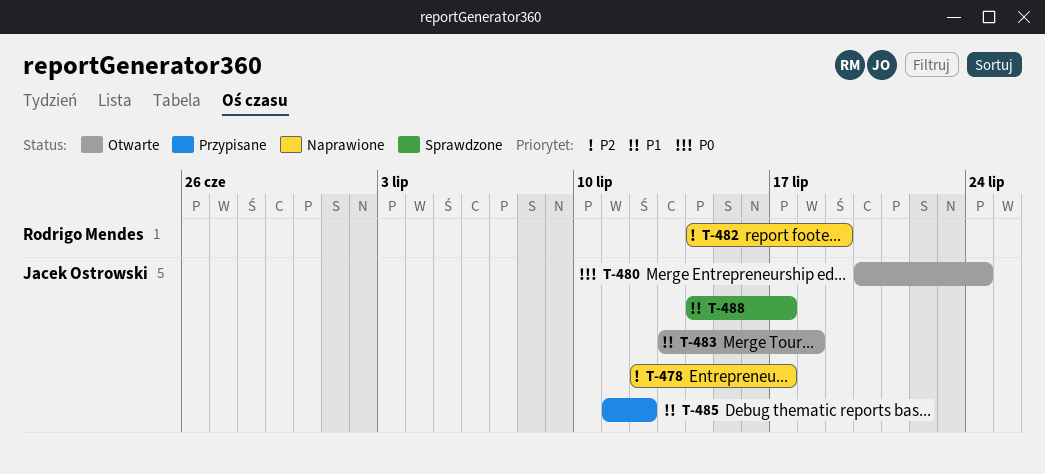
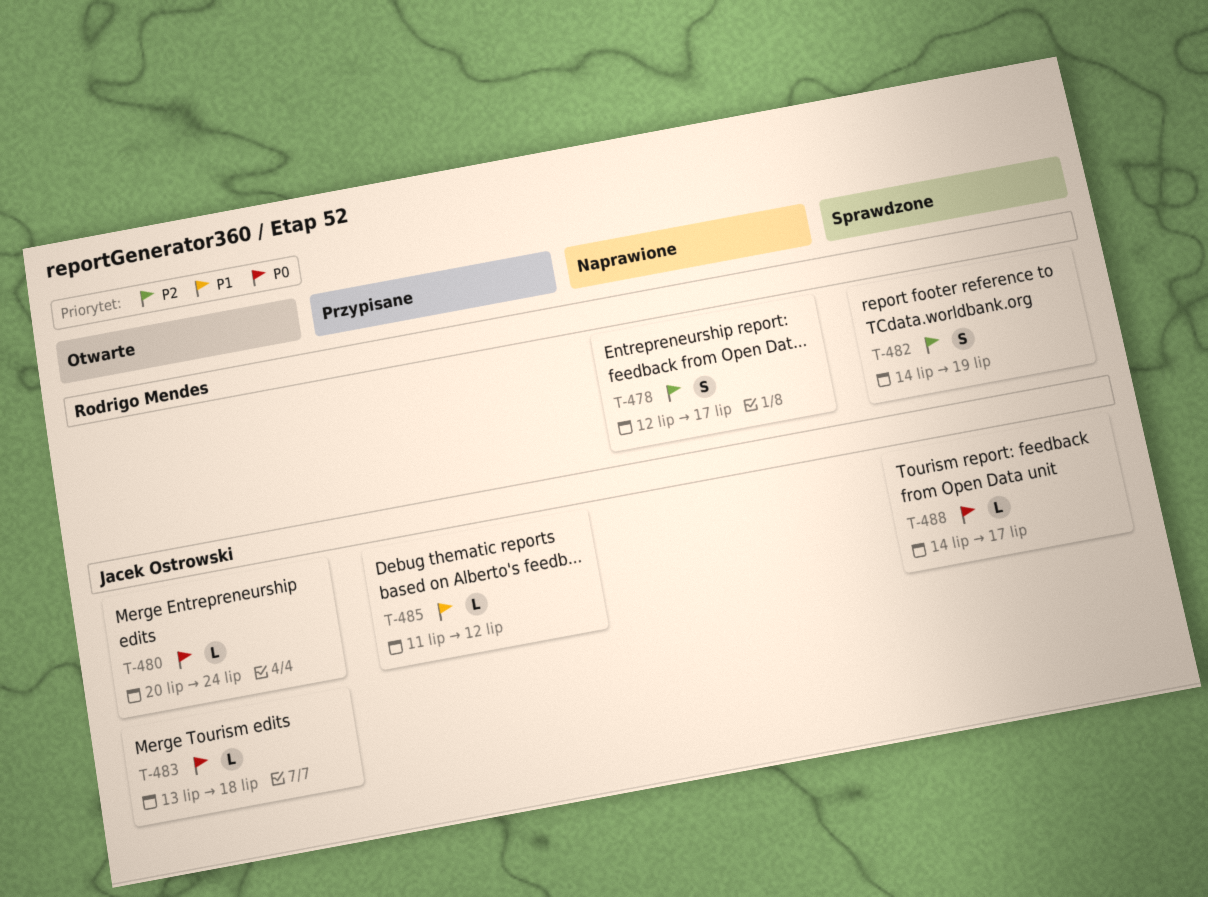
T-478, owner: Jacek Ostrowski -> Rodrigo Mendes
T-482, status: Naprawione -> Sprawdzone
T-483, priority: P1 -> P0
T-488, priority: P1 -> P0

